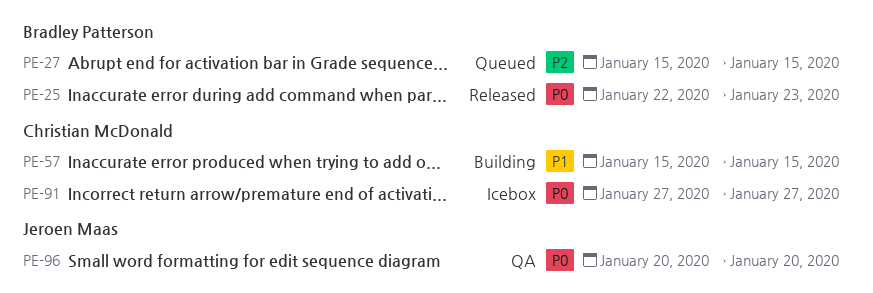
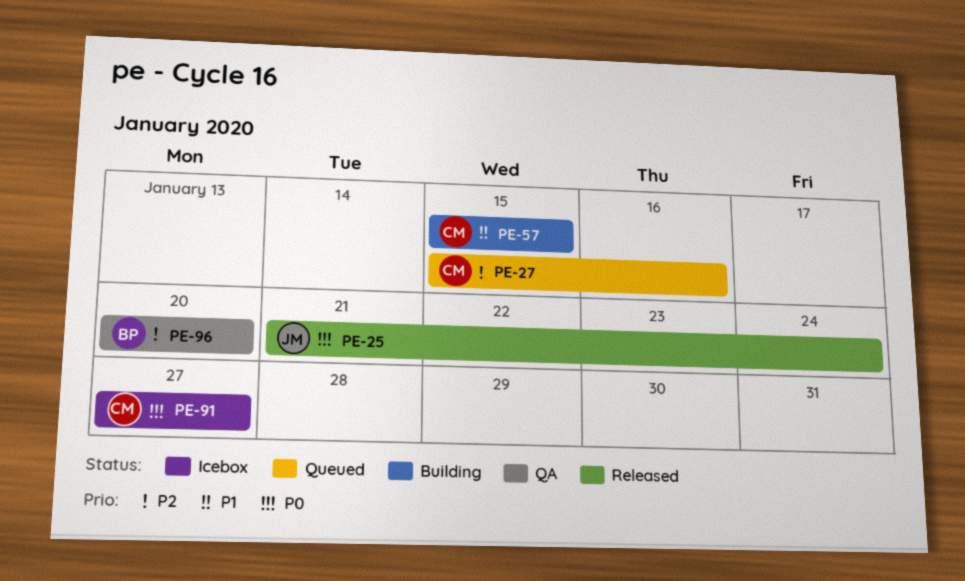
PE-25, owner: Bradley Patterson -> Jeroen Maas
PE-25, start: Jan 22 -> Jan 21
PE-25, due: Jan 23 -> Jan 24
PE-27, owner: Bradley Patterson -> Christian McDonald
PE-27, due: Jan 15 -> Jan 16
PE-96, owner: Jeroen Maas -> Bradley Patterson
PE-96, priority: P0 -> P2

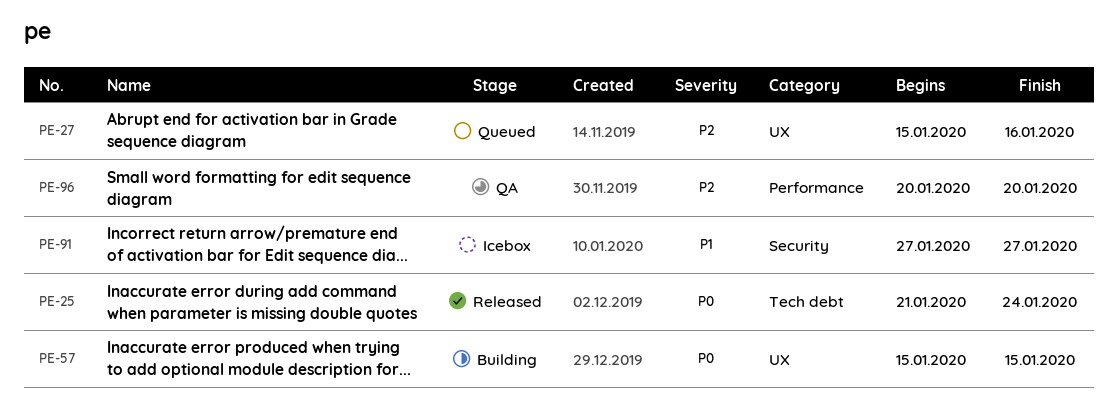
PE-57, priority: P1 -> P0
PE-91, priority: P0 -> P1

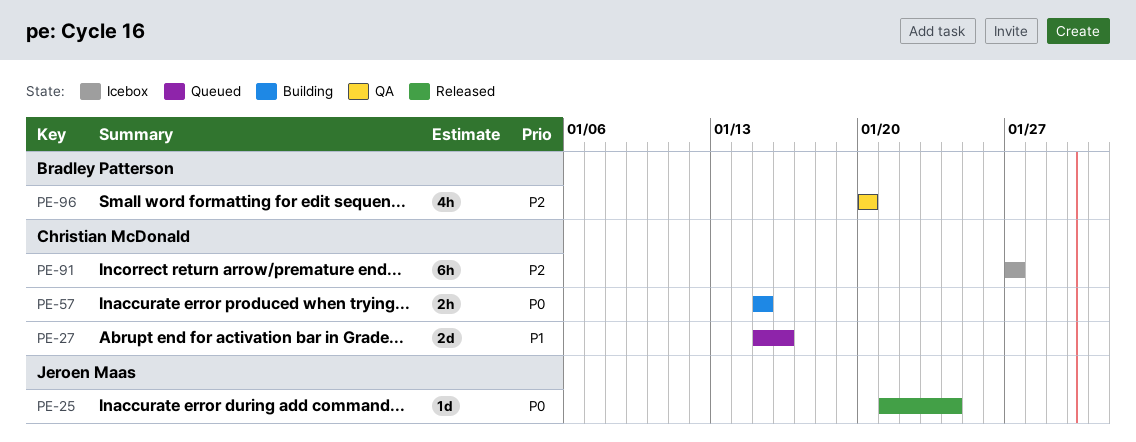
PE-27, priority: P2 -> P1
PE-91, priority: P1 -> P2

